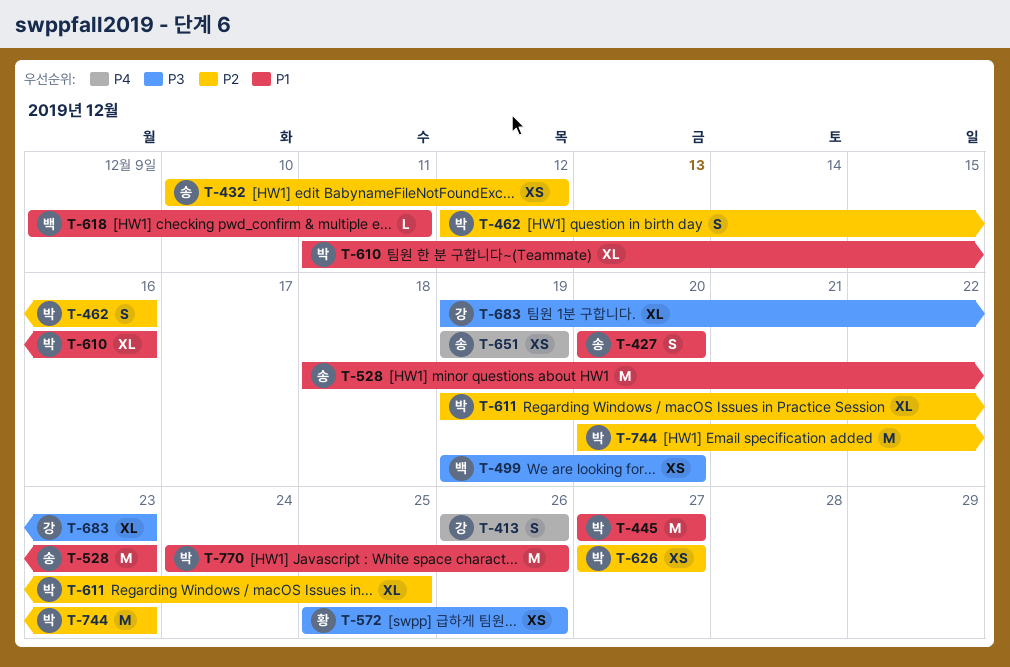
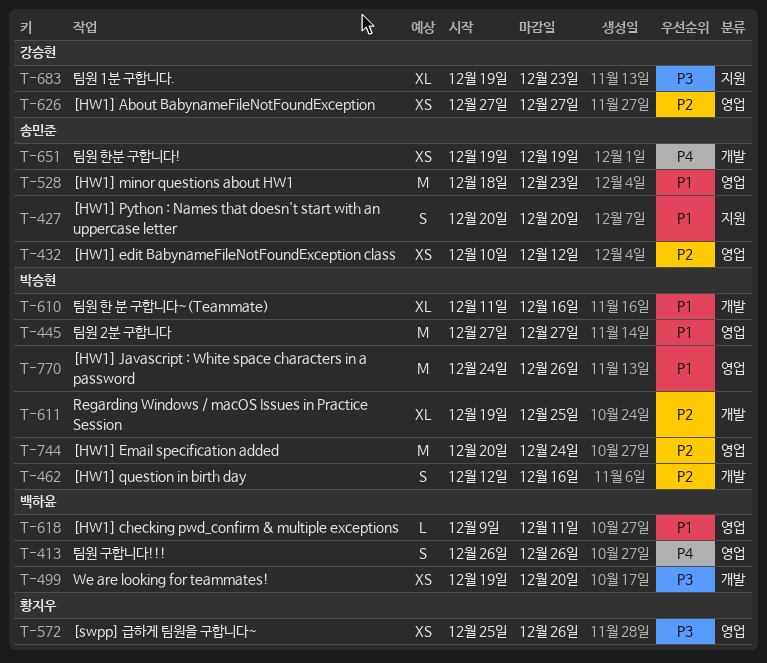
T-413, owner: 강승현 -> 백하윤
T-626, owner: 박승현 -> 강승현
T-744, due: Dec 23 -> Dec 24

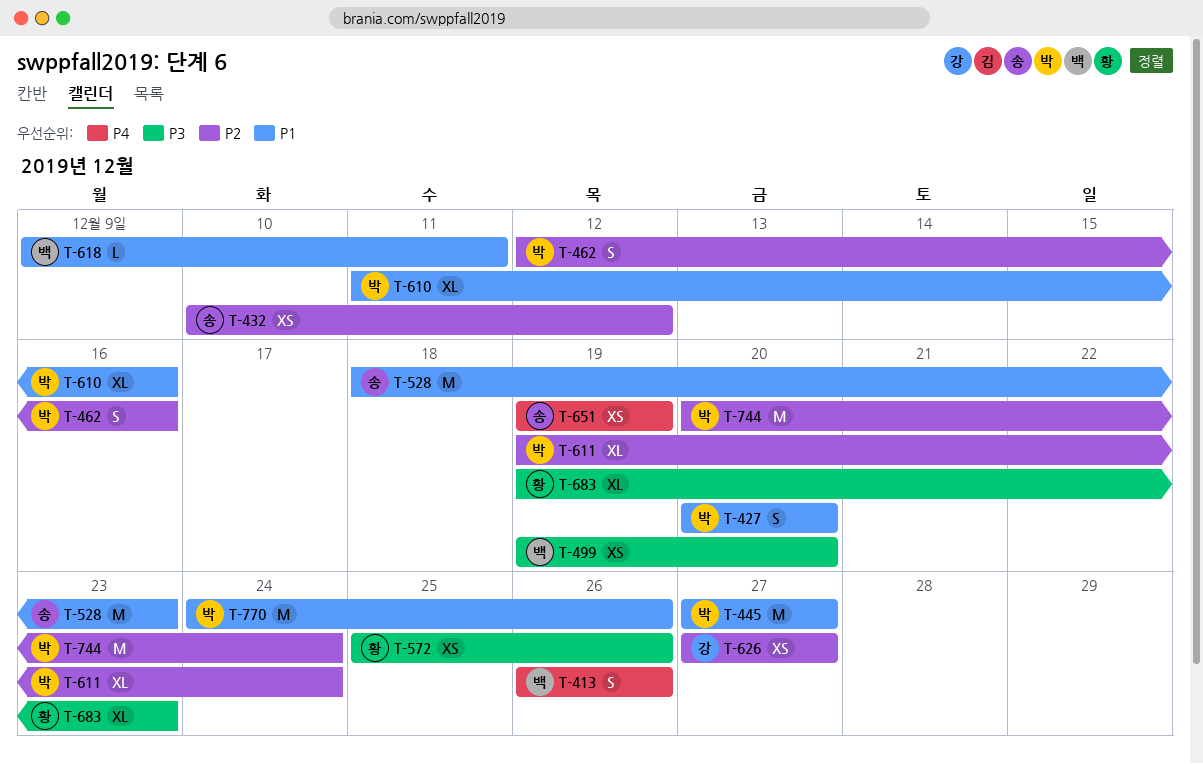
T-427, owner: 송민준 -> 박승현
T-611, due: Dec 25 -> Dec 24
T-683, owner: 강승현 -> 황지우

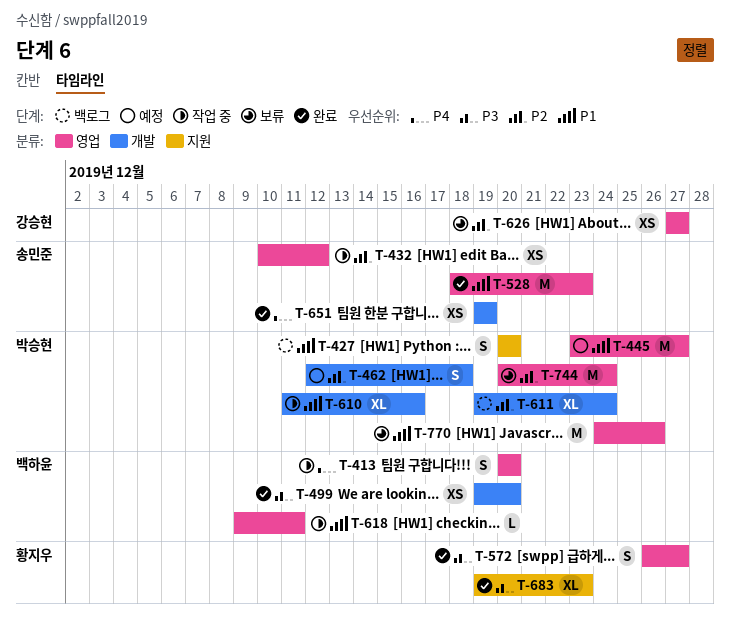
T-413, start: Dec 26 -> Dec 20
T-413, due: Dec 26 -> Dec 20
T-445, start: Dec 27 -> Dec 23
T-462, due: Dec 16 -> Dec 18
T-572, estimate: XS -> S
T-572, start: Dec 25 -> Dec 26
T-572, due: Dec 26 -> Dec 27

